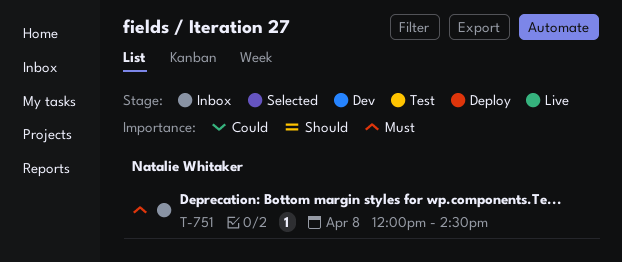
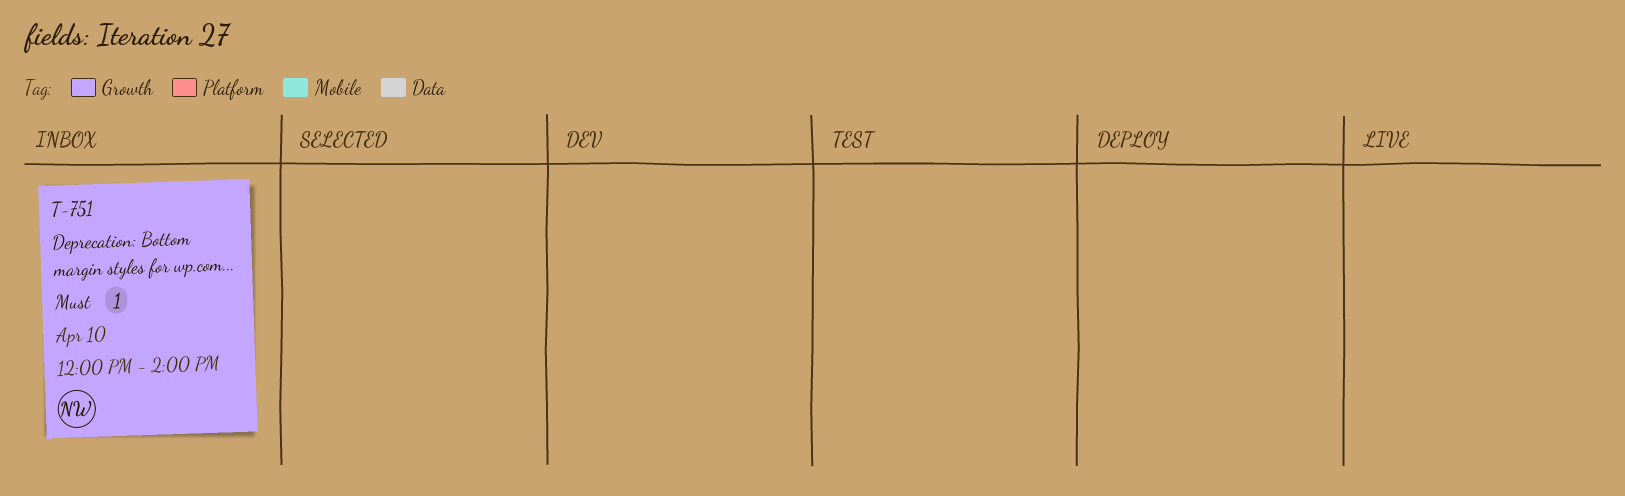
T-751, day: Apr 8 -> Apr 10
T-751, ends: 14:30 -> 14:00

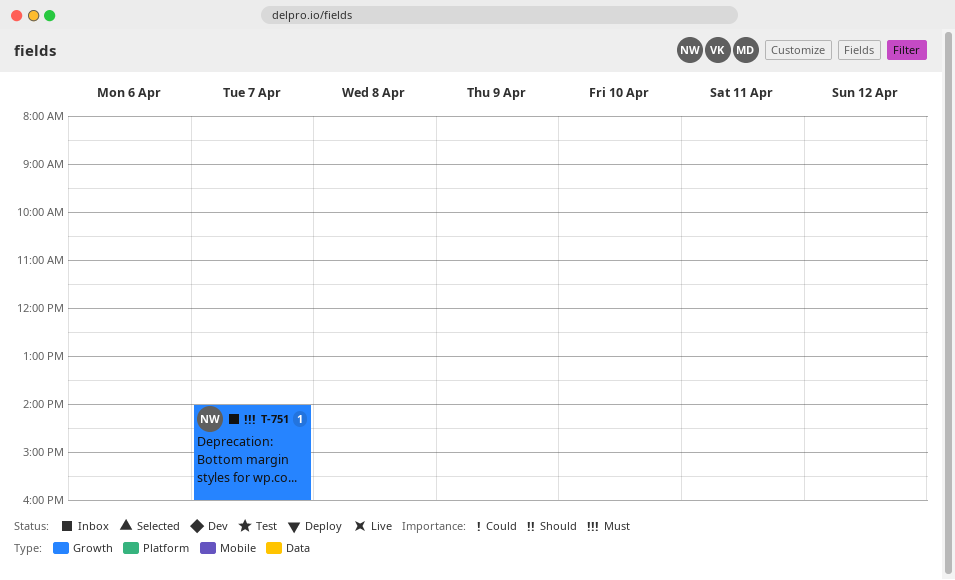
T-751, day: Apr 10 -> Apr 7
T-751, begins: 12:00 -> 14:00
T-751, ends: 14:00 -> 16:00

